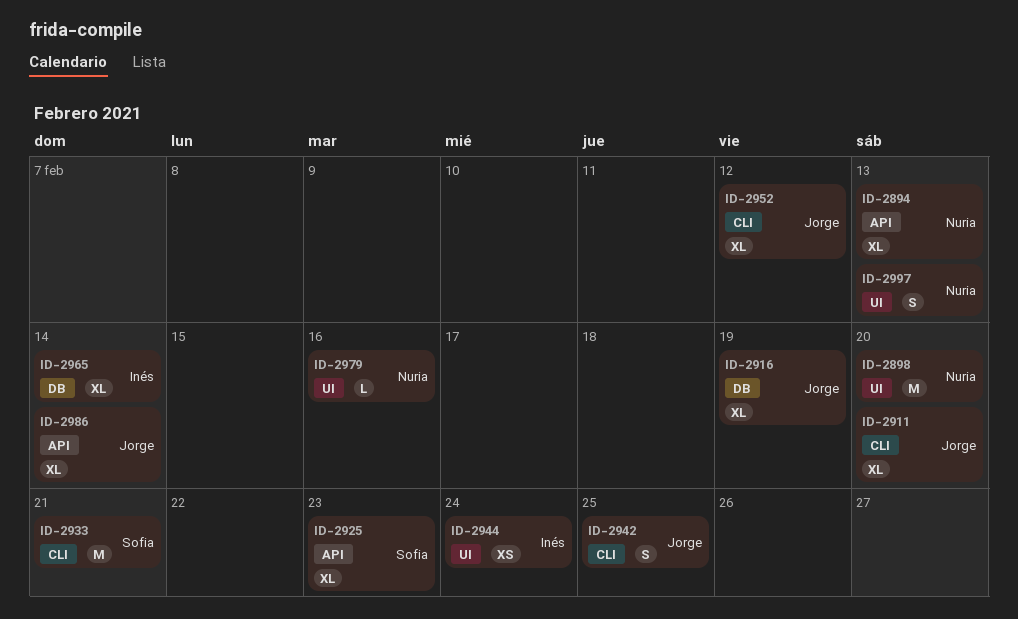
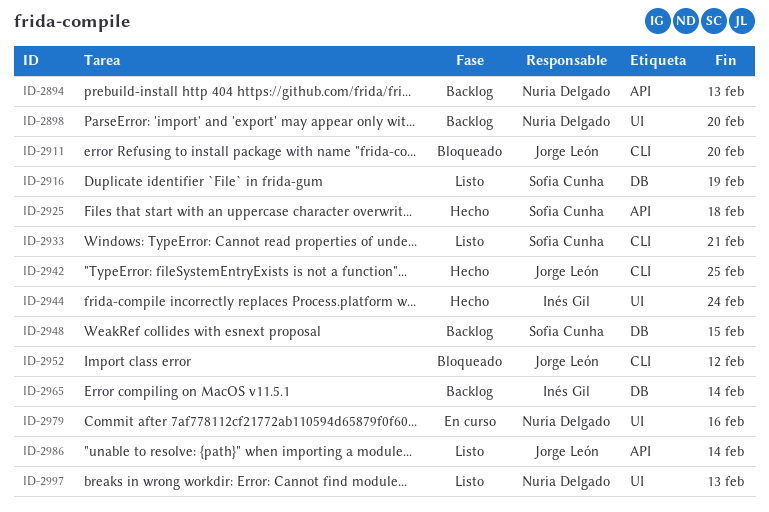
ID-2916, owner: Jorge León -> Sofia Cunha
ID-2925, due: Feb 23 -> Feb 18
ID-2948: none -> present

